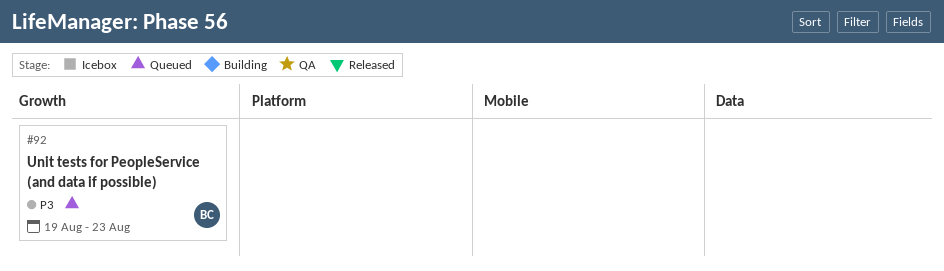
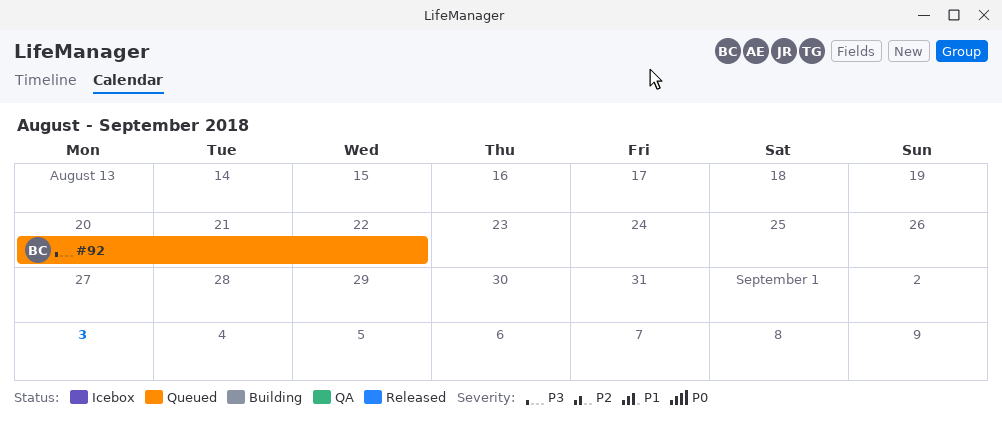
#92, start: Aug 19 -> Aug 20
#92, due: Aug 23 -> Aug 22

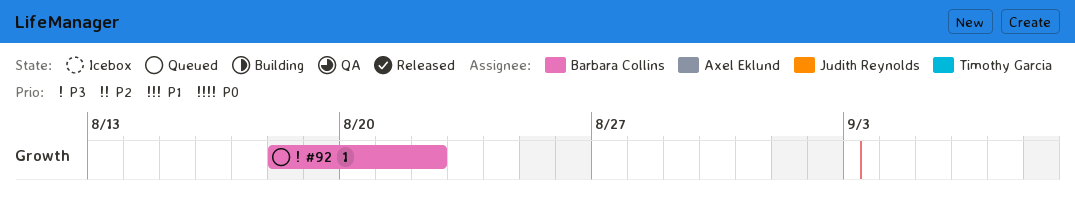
#92, start: Aug 20 -> Aug 18

